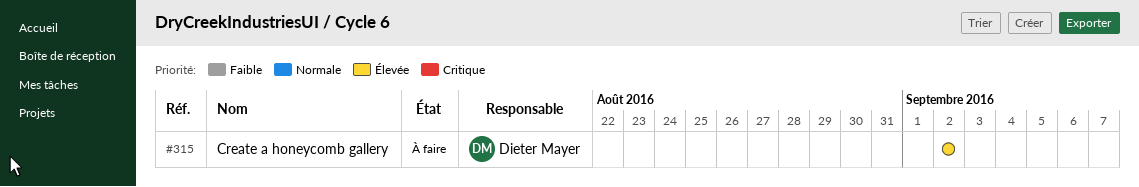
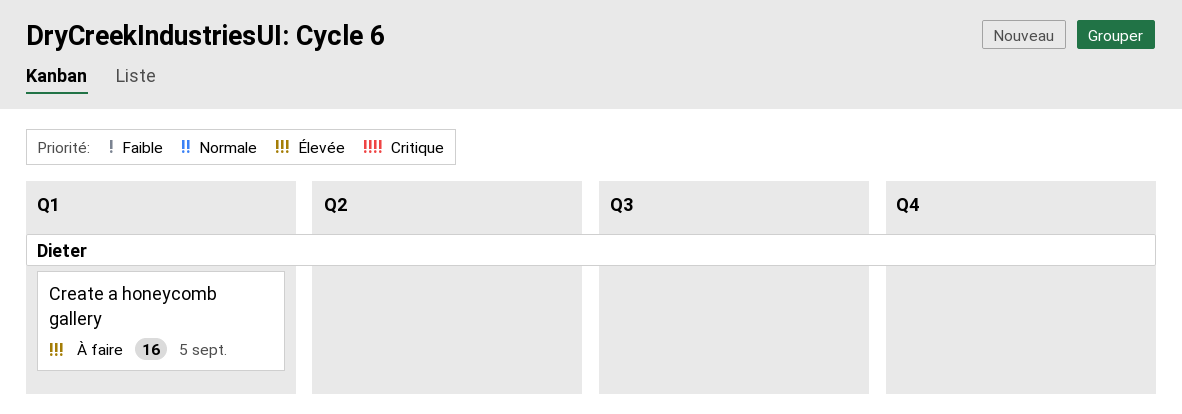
Create a honeycomb gallery, due: Sep 2 -> Sep 5

